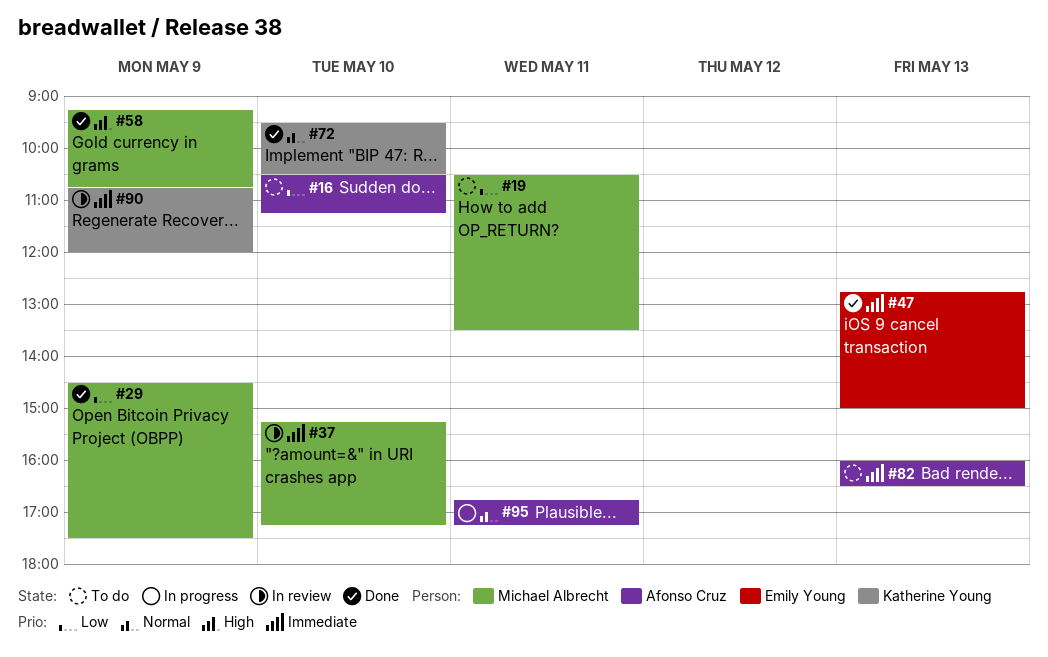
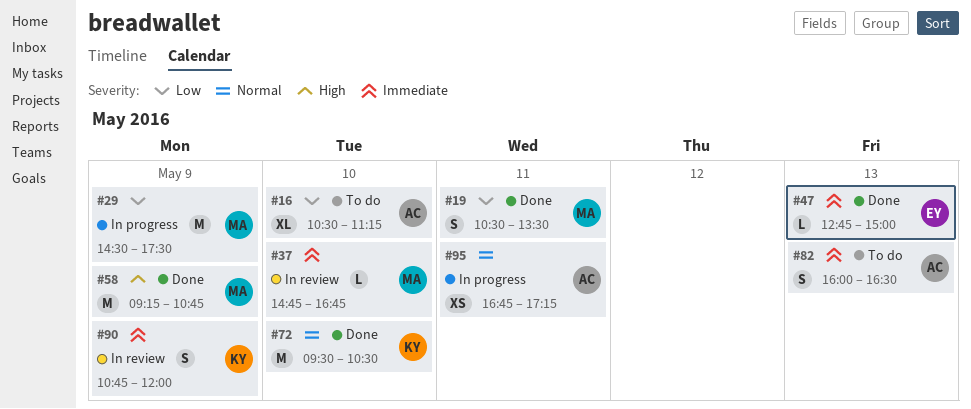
#19, status: To do -> Done
#29, status: Done -> In progress
#37, begins: 15:15 -> 14:45
#37, ends: 17:15 -> 16:45

